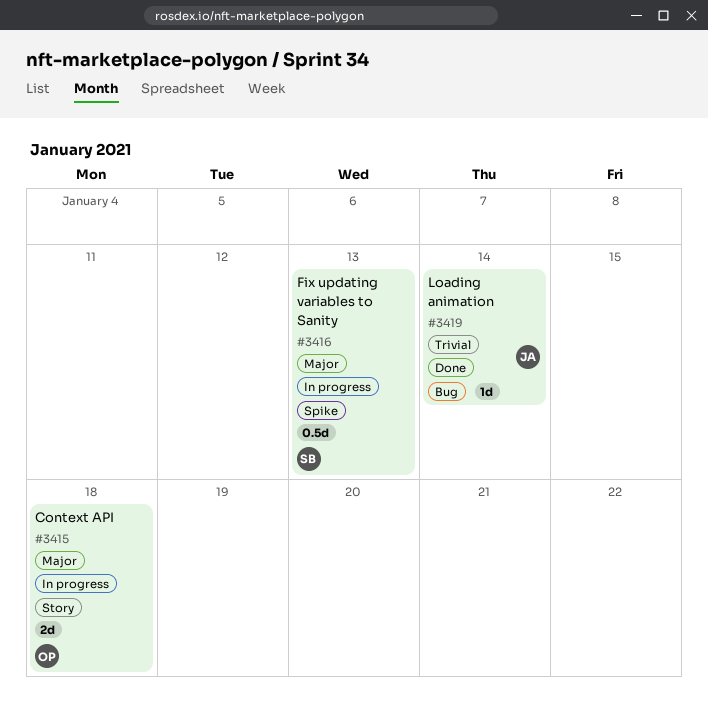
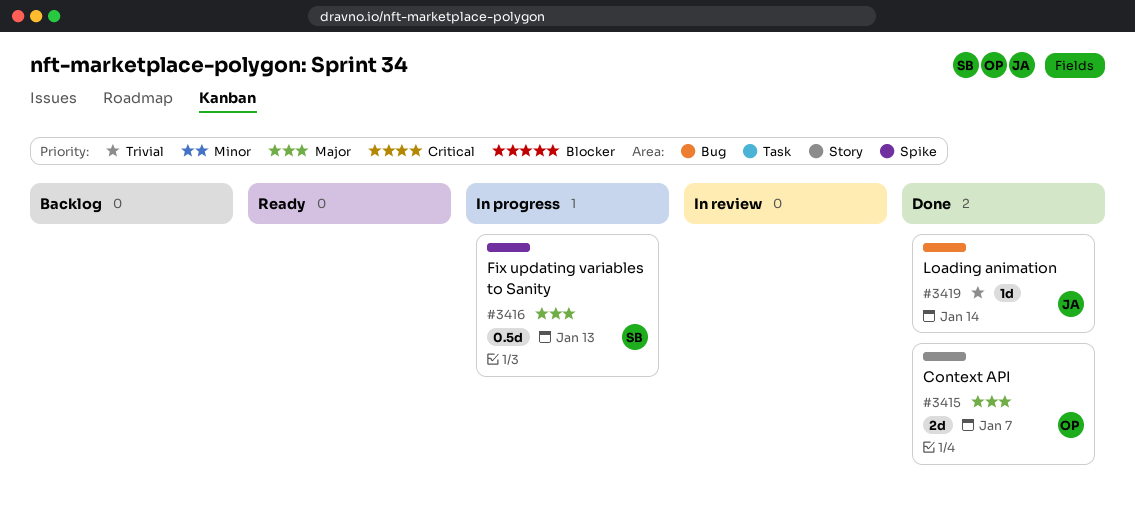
#3415, status: In progress -> Done
#3415, due: Jan 18 -> Jan 7

